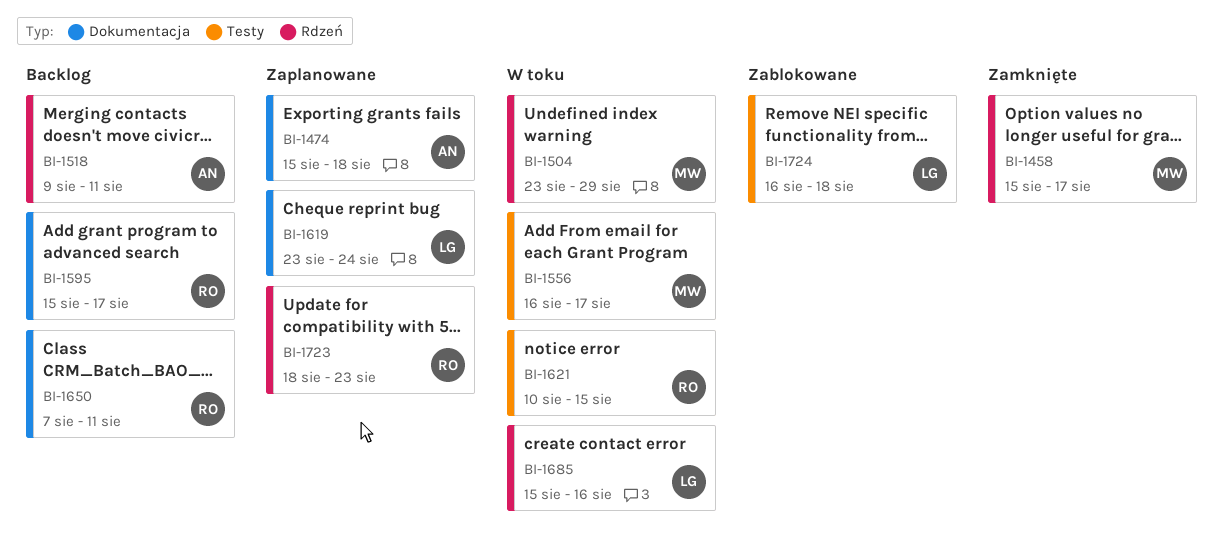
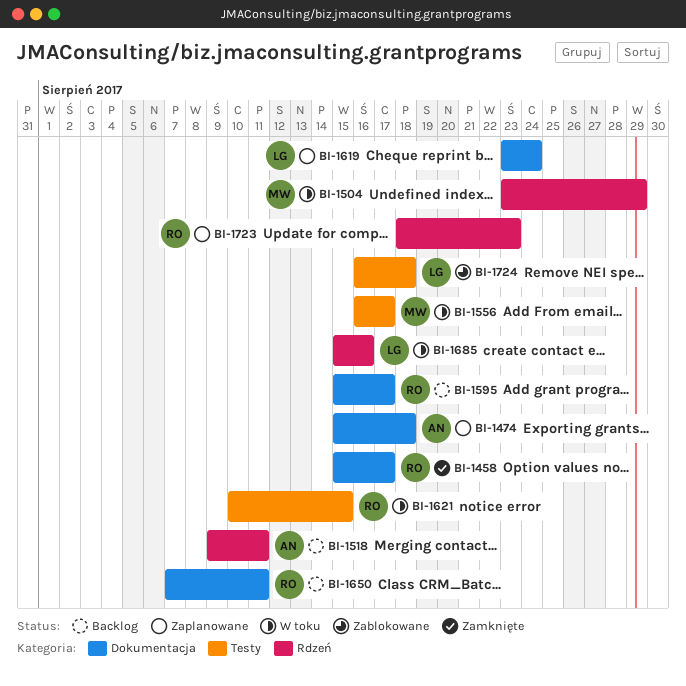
BI-1458, owner: MW -> RO
BI-1458, label: Rdzeń -> Dokumentacja

